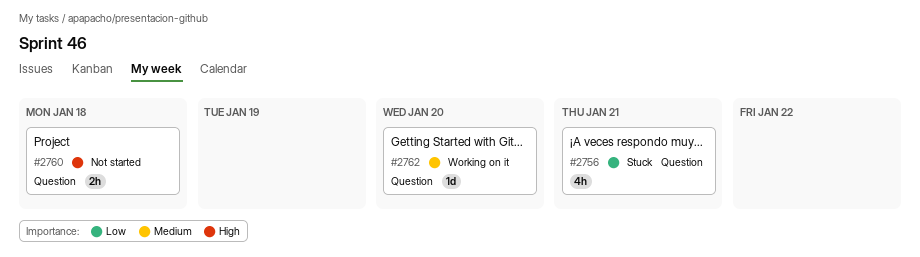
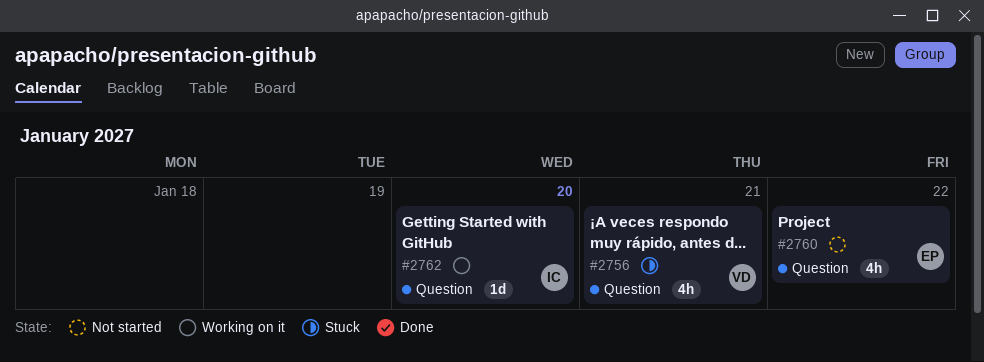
#2760, estimate: 2h -> 4h
#2760, due: Jan 18 -> Jan 22

